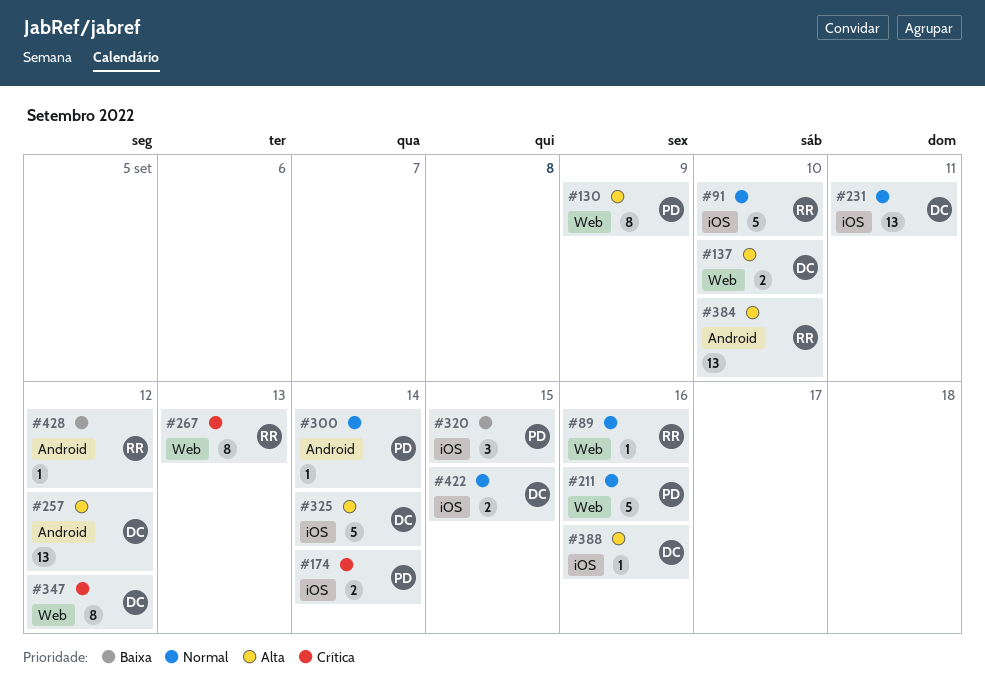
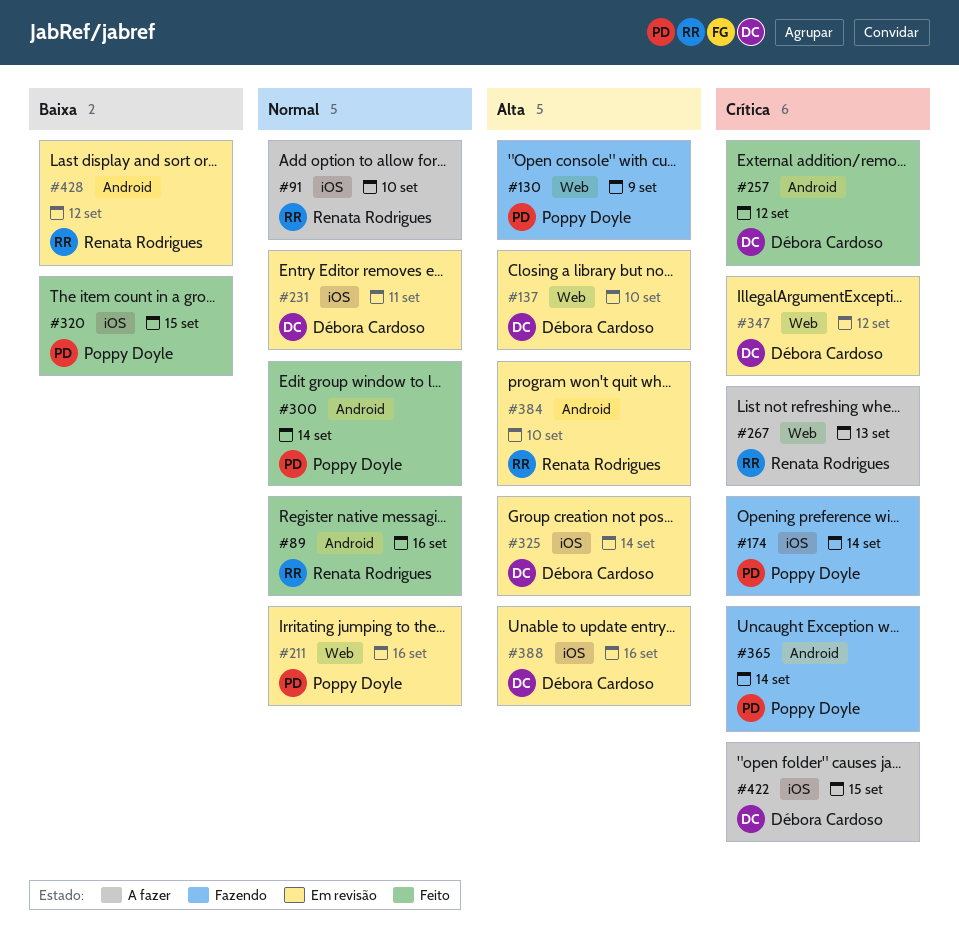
#89, label: Web -> Android
#257, priority: Alta -> Crítica
#365: none -> present
#422, priority: Normal -> Crítica

